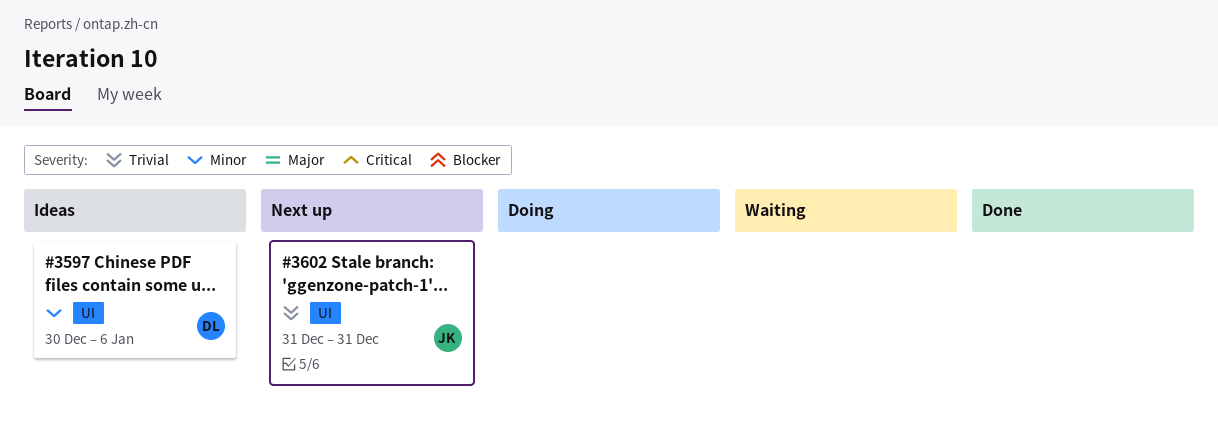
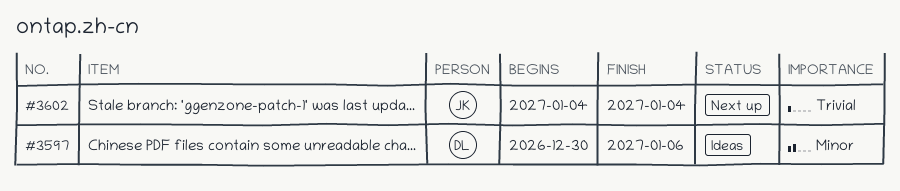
#3602, start: Dec 31 -> Jan 4
#3602, due: Dec 31 -> Jan 4

